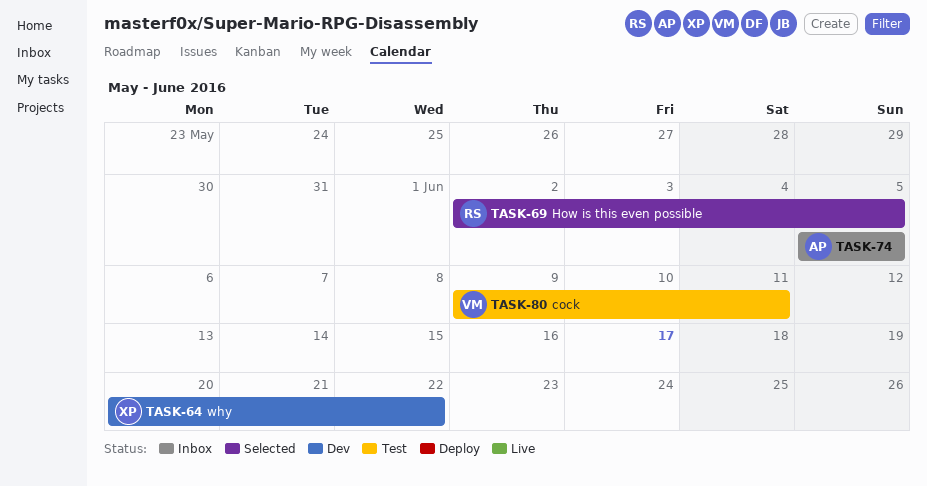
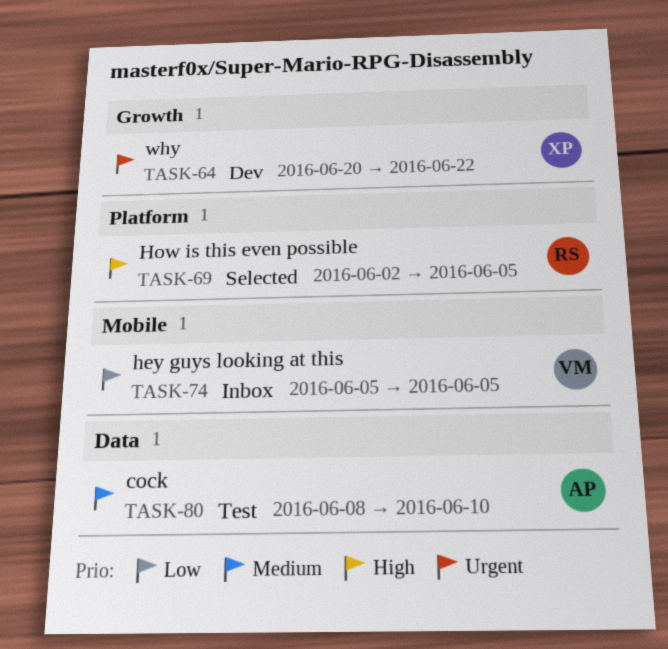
TASK-74, owner: AP -> VM
TASK-80, owner: VM -> AP
TASK-80, start: Jun 9 -> Jun 8
TASK-80, due: Jun 11 -> Jun 10

